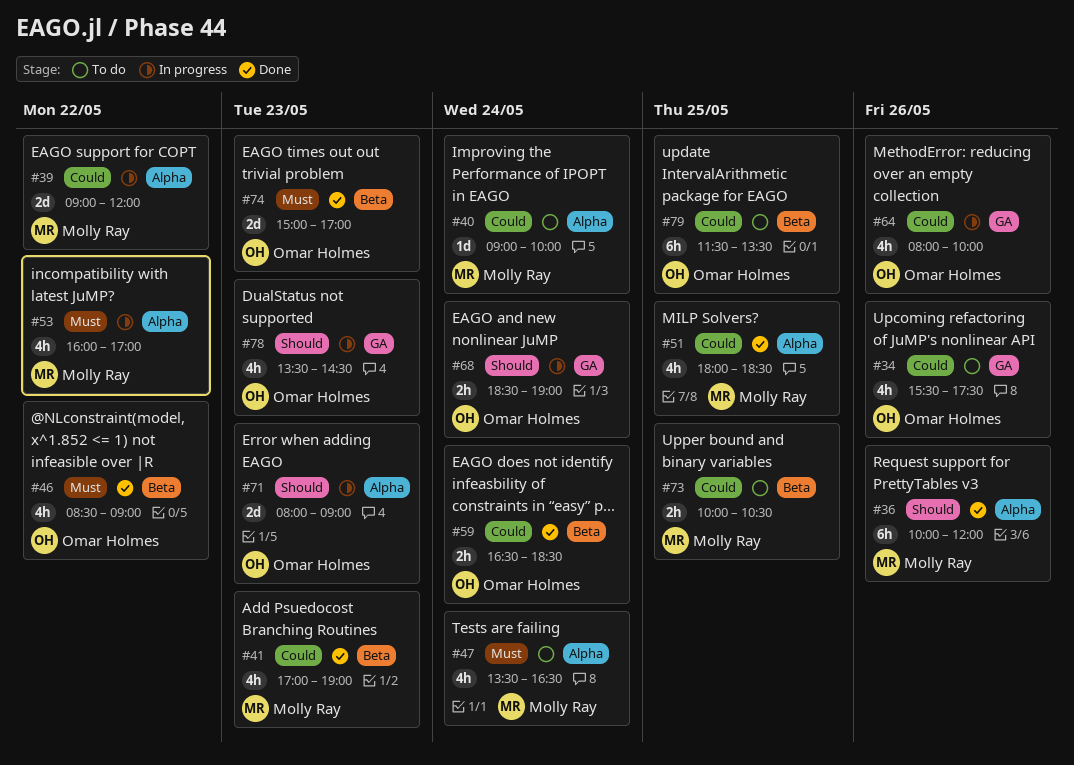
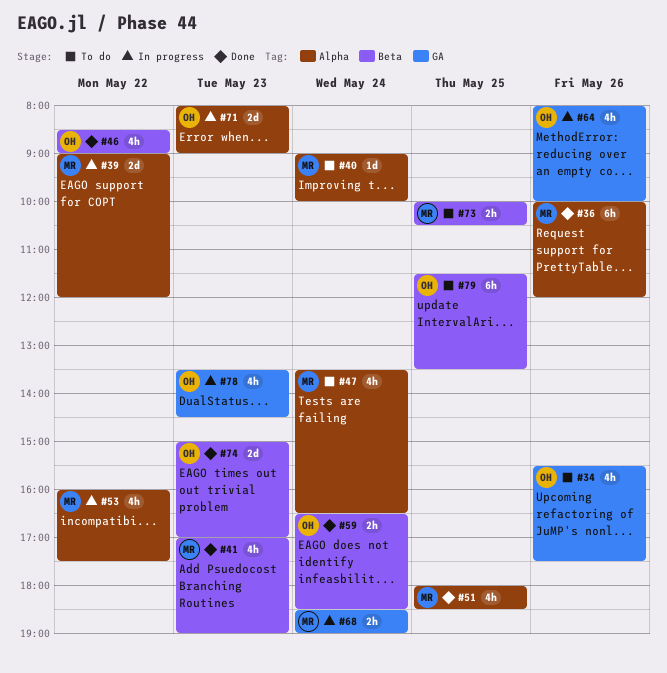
#53, ends: 17:00 -> 17:30
#68, owner: Omar Holmes -> Molly Ray

